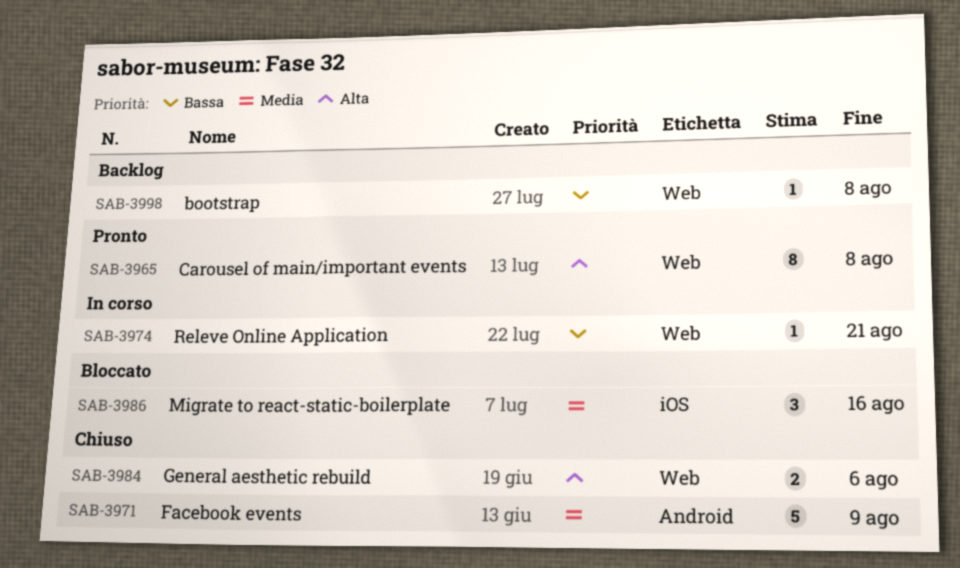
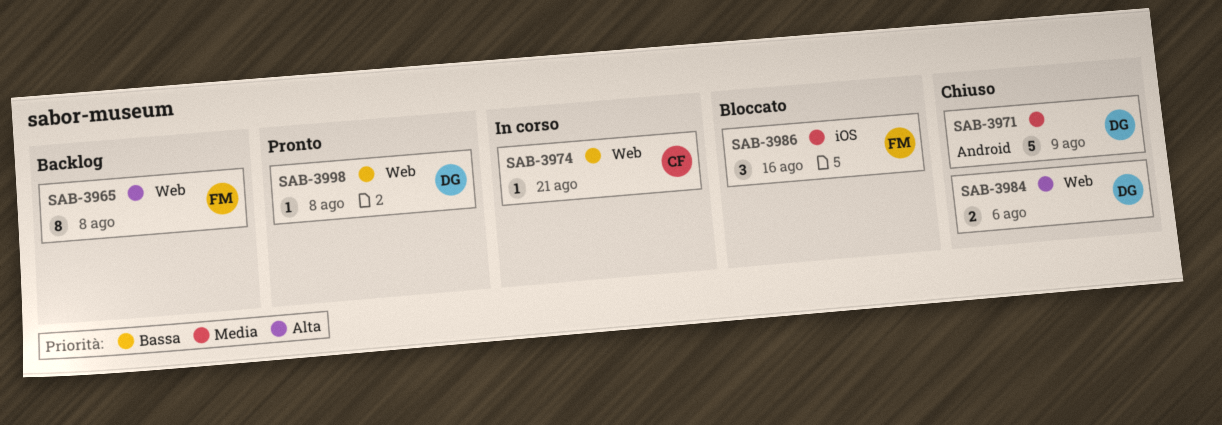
SAB-3965, status: Pronto -> Backlog
SAB-3998, status: Backlog -> Pronto

